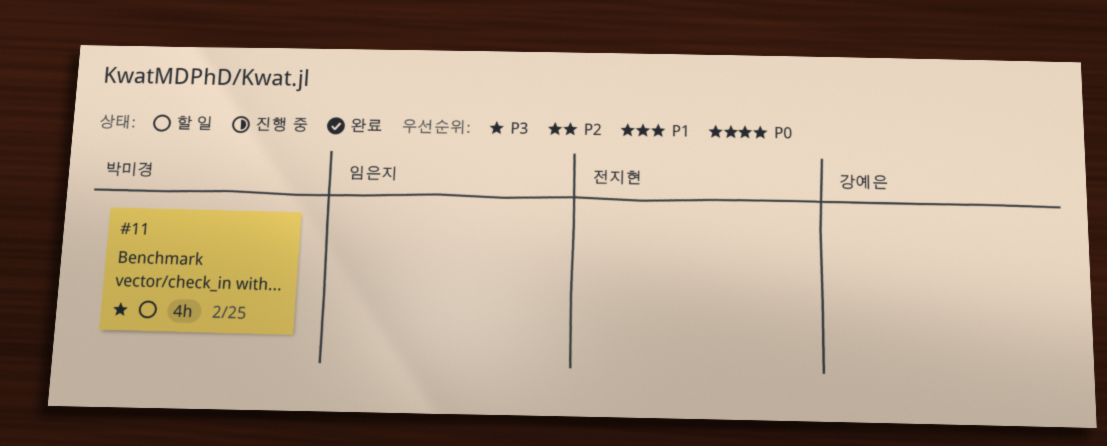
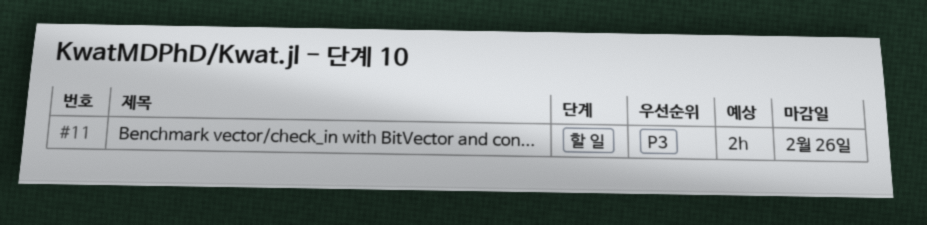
#11, estimate: 4h -> 2h
#11, due: Feb 25 -> Feb 26

